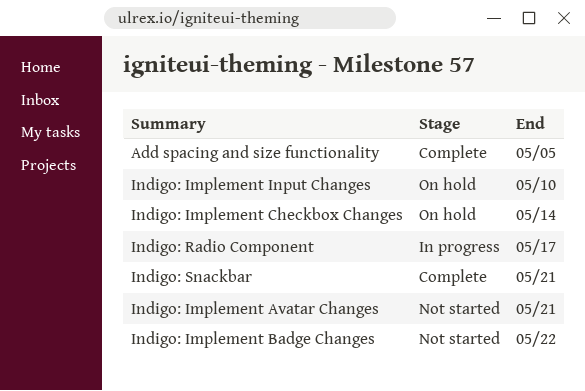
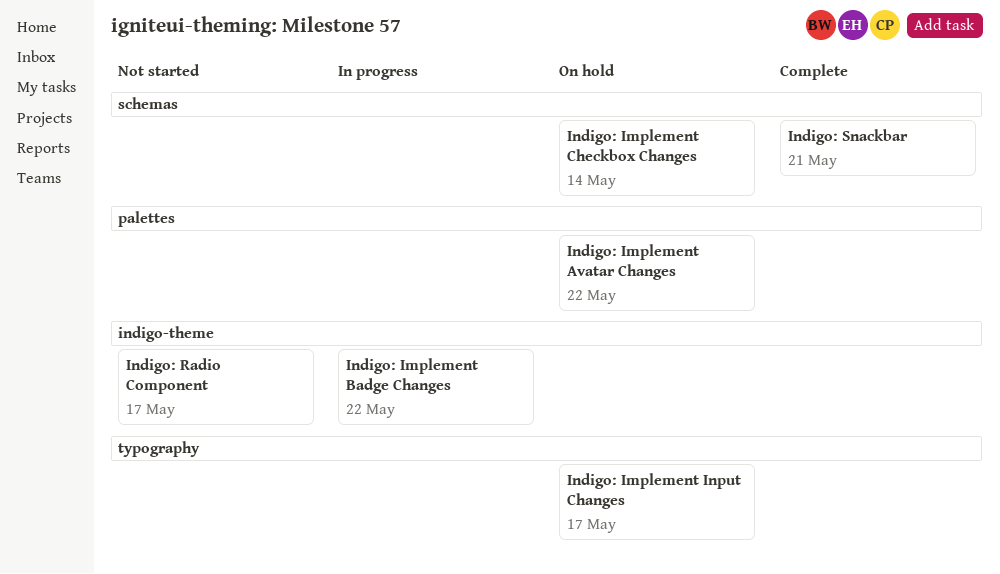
Add spacing and size functionality: present -> none
Indigo: Implement Avatar Changes, status: Not started -> On hold
Indigo: Implement Avatar Changes, due: May 21 -> May 22
Indigo: Implement Badge Changes, status: Not started -> In progress
Indigo: Implement Input Changes, due: May 10 -> May 17
Indigo: Radio Component, status: In progress -> Not started

